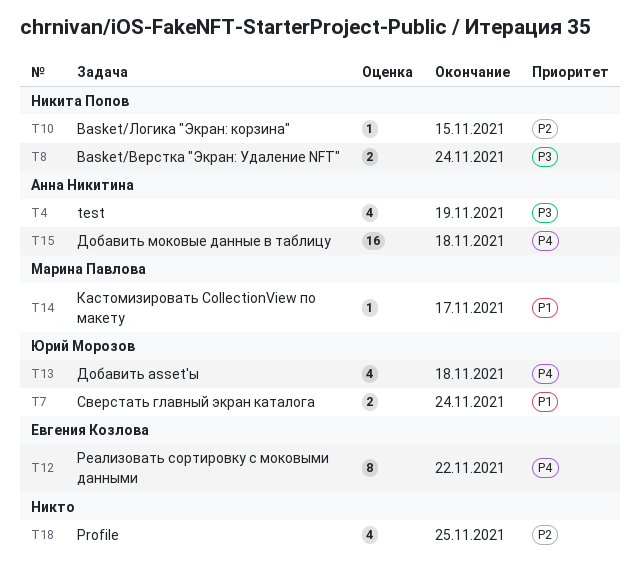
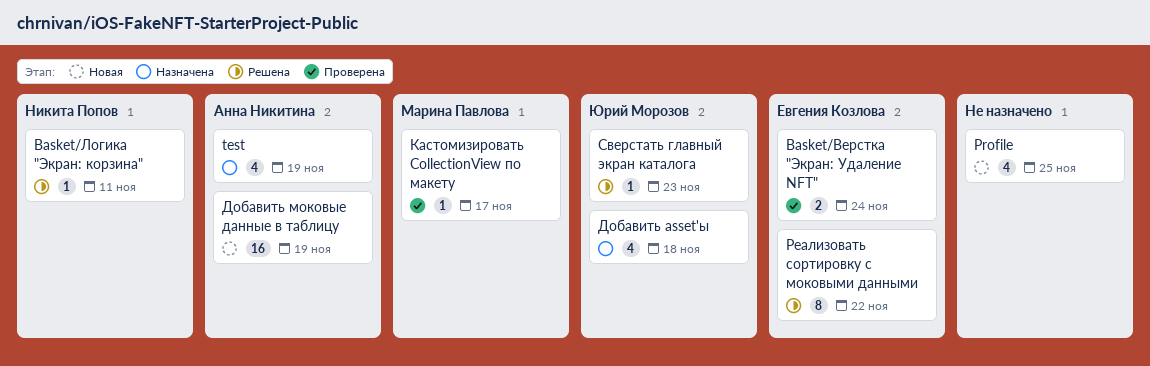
Basket/Верстка "Экран: Удаление NFT", owner: Никита Попов -> Евгения Козлова
Basket/Логика "Экран: корзина", due: Nov 15 -> Nov 11
Добавить моковые данные в таблицу, due: Nov 18 -> Nov 19
Сверстать главный экран каталога, estimate: 2 -> 1
Сверстать главный экран каталога, due: Nov 24 -> Nov 23

